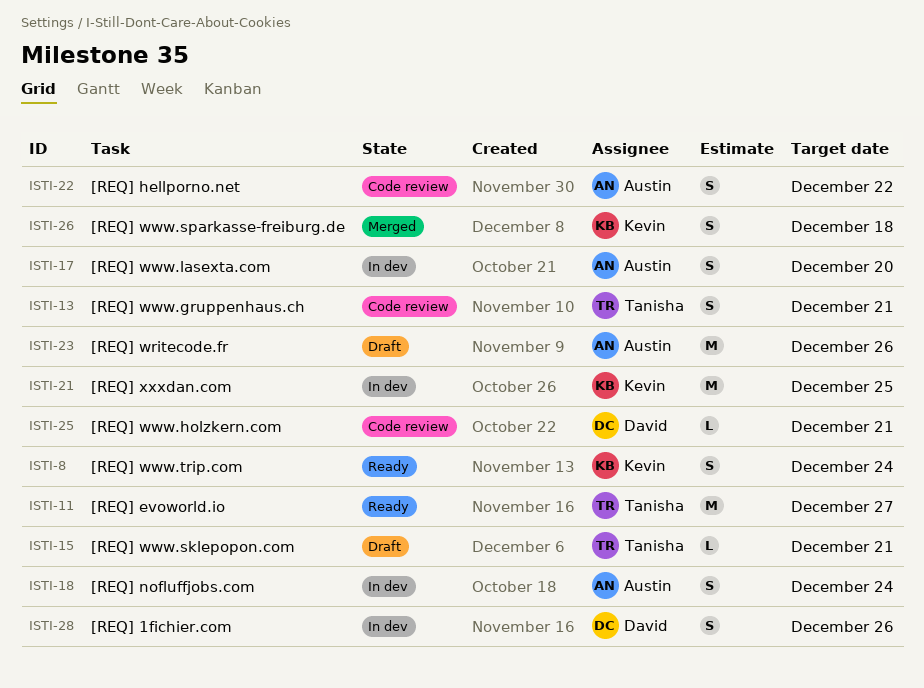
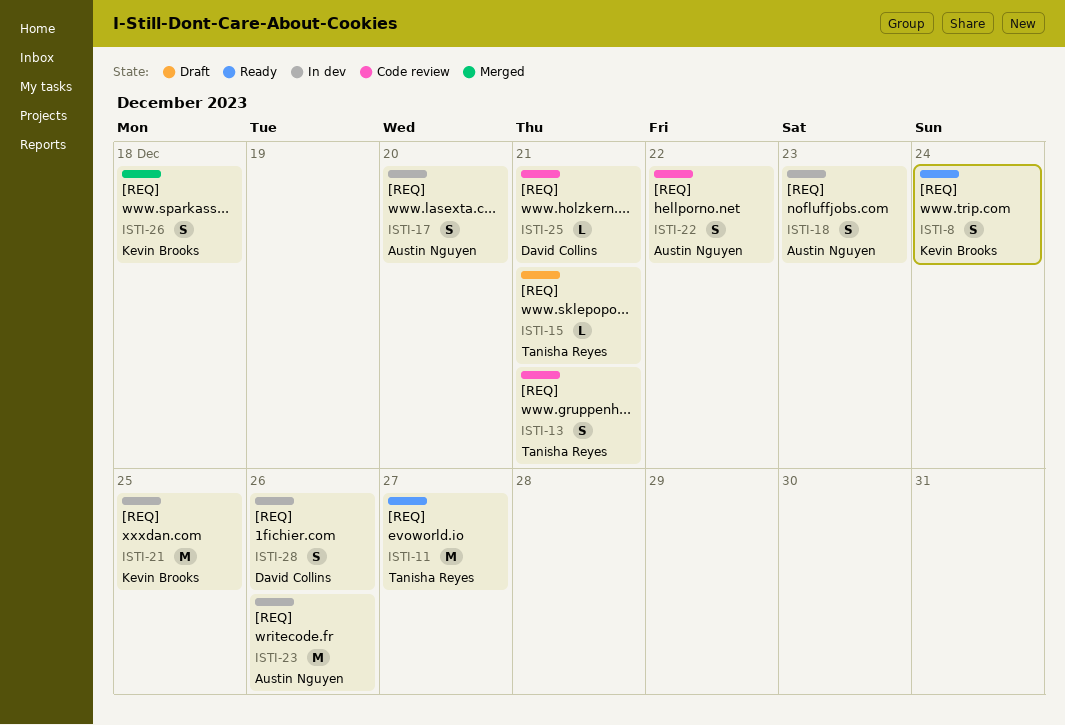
ISTI-18, due: Dec 24 -> Dec 23
ISTI-23, status: Draft -> In dev

